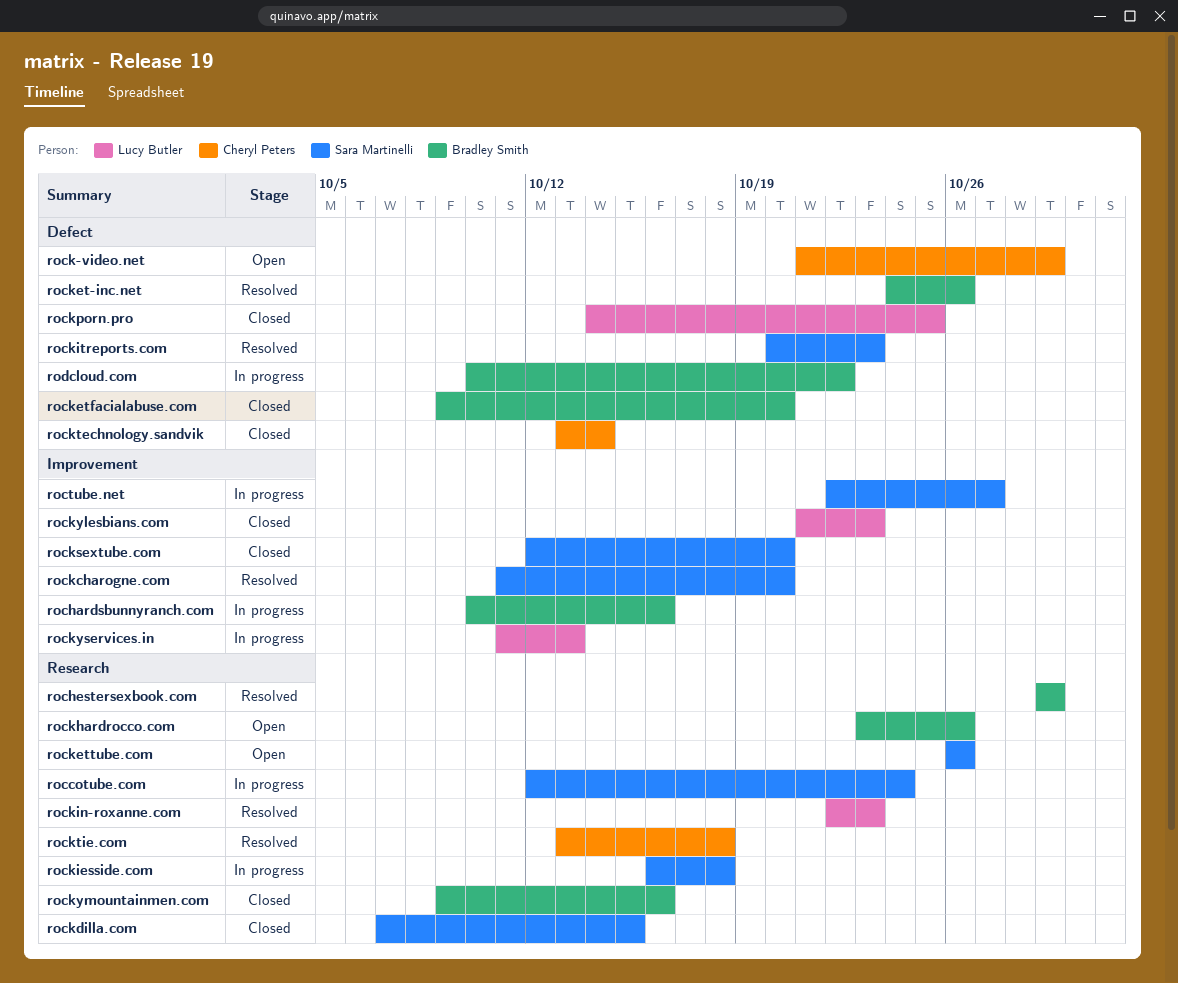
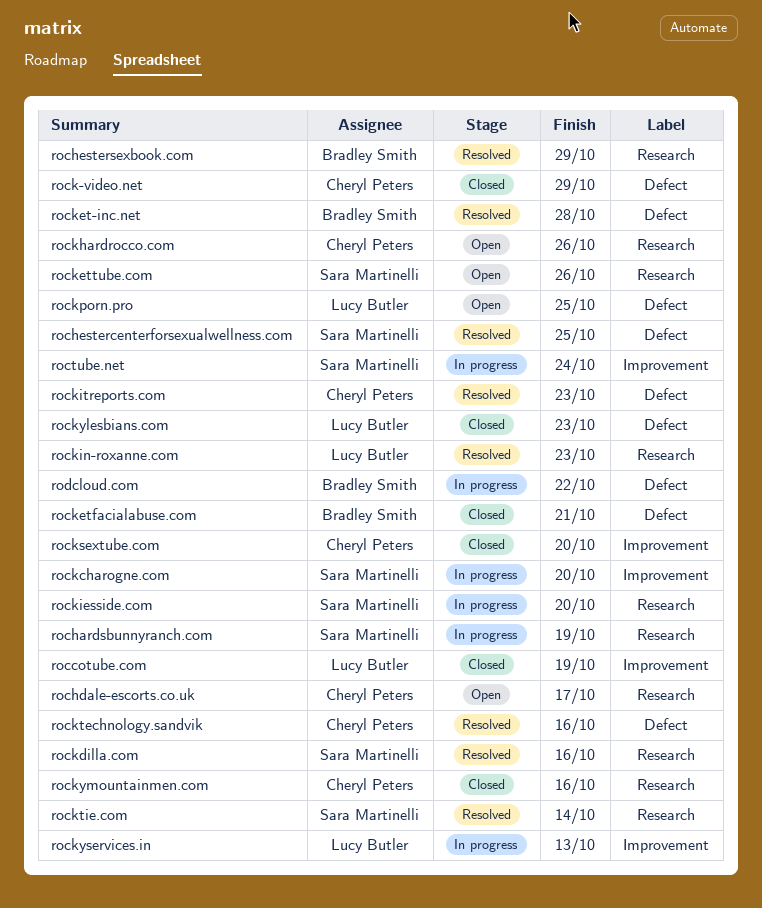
roccotube.com, status: In progress -> Closed
roccotube.com, owner: Sara Martinelli -> Lucy Butler
roccotube.com, label: Research -> Improvement
roccotube.com, due: Oct 24 -> Oct 19
rochardsbunnyranch.com, owner: Bradley Smith -> Sara Martinelli
rochardsbunnyranch.com, label: Improvement -> Research
rochardsbunnyranch.com, due: Oct 16 -> Oct 19
rochdale-escorts.co.uk: none -> present
rochestercenterforsexualwellness.com: none -> present
rock-video.net, status: Open -> Closed
rockcharogne.com, status: Resolved -> In progress
rockdilla.com, status: Closed -> Resolved
rockdilla.com, due: Oct 15 -> Oct 16
rocket-inc.net, due: Oct 26 -> Oct 28
rocketfacialabuse.com, due: Oct 20 -> Oct 21
rockhardrocco.com, owner: Bradley Smith -> Cheryl Peters
rockiesside.com, due: Oct 18 -> Oct 20
rockitreports.com, owner: Sara Martinelli -> Cheryl Peters
rockporn.pro, status: Closed -> Open
rocksextube.com, owner: Sara Martinelli -> Cheryl Peters
rocktechnology.sandvik, status: Closed -> Resolved
rocktechnology.sandvik, due: Oct 14 -> Oct 16
rocktie.com, owner: Cheryl Peters -> Sara Martinelli
rocktie.com, due: Oct 18 -> Oct 14
rockylesbians.com, label: Improvement -> Defect
rockymountainmen.com, owner: Bradley Smith -> Cheryl Peters
roctube.net, due: Oct 27 -> Oct 24

